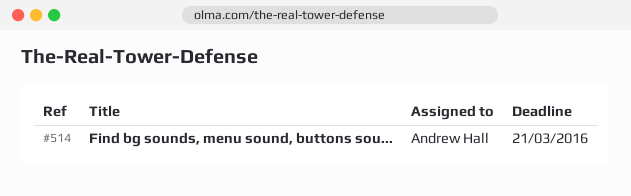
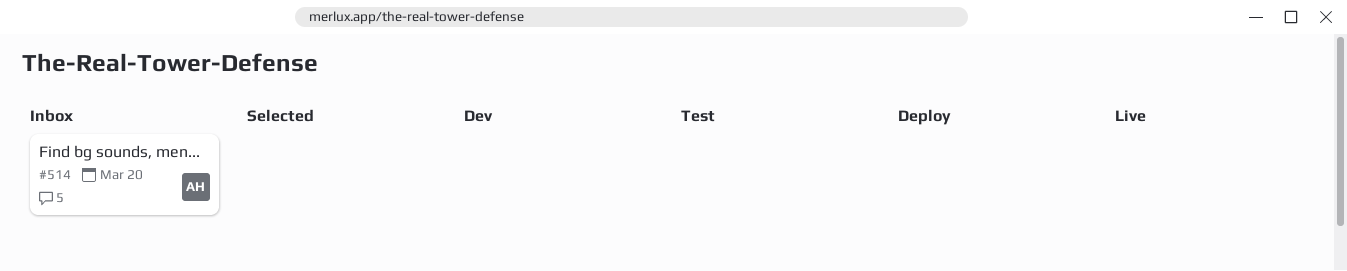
#514, due: Mar 21 -> Mar 20

